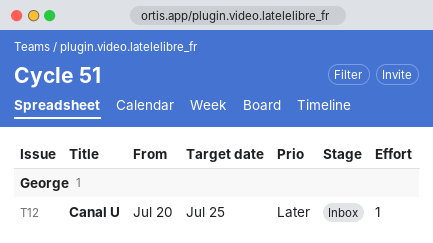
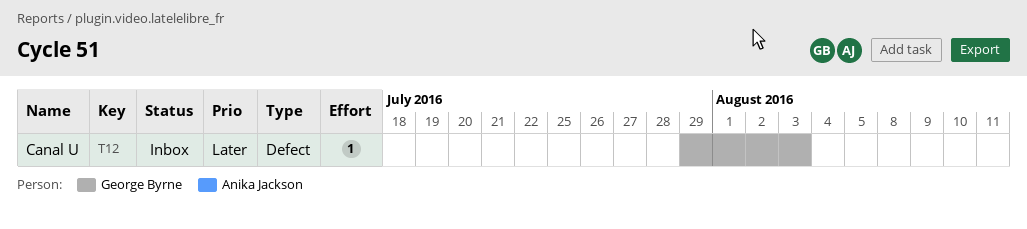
T12, start: Jul 20 -> Jul 29
T12, due: Jul 25 -> Aug 3

